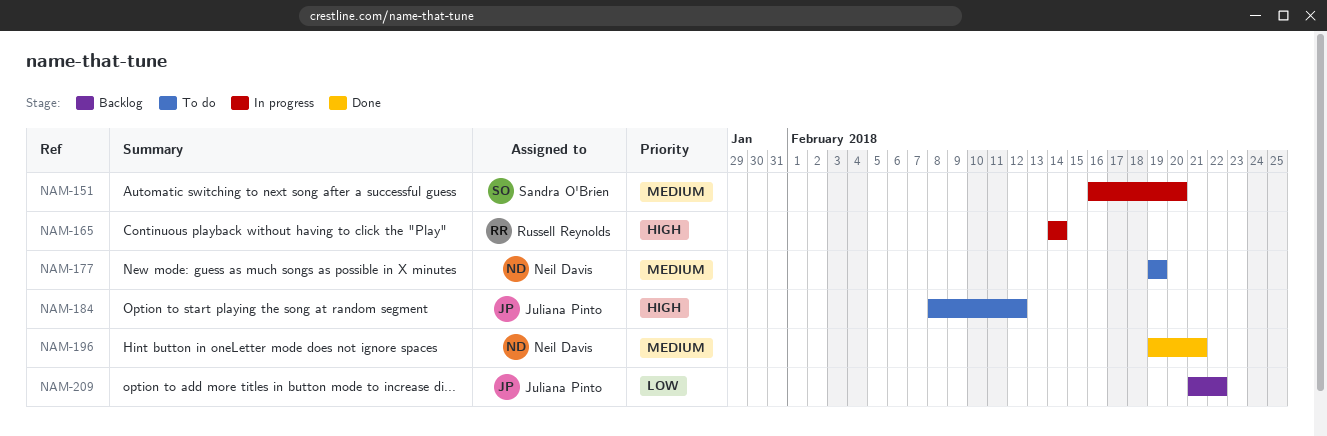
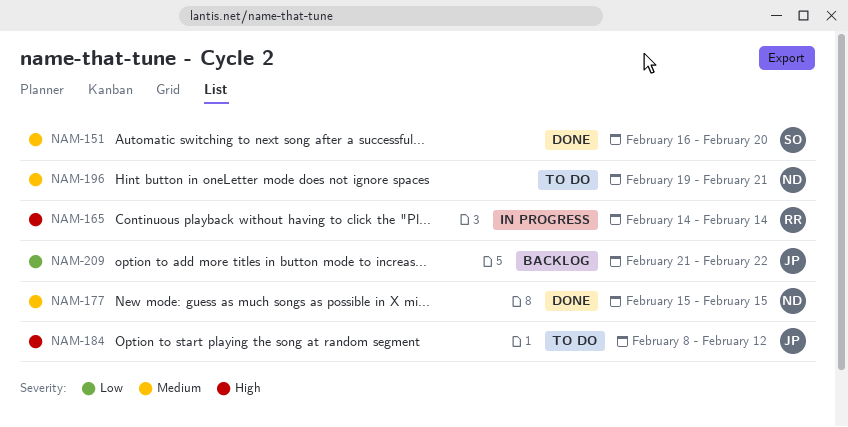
NAM-151, status: In progress -> Done
NAM-177, status: To do -> Done
NAM-177, start: Feb 19 -> Feb 15
NAM-177, due: Feb 19 -> Feb 15
NAM-196, status: Done -> To do

